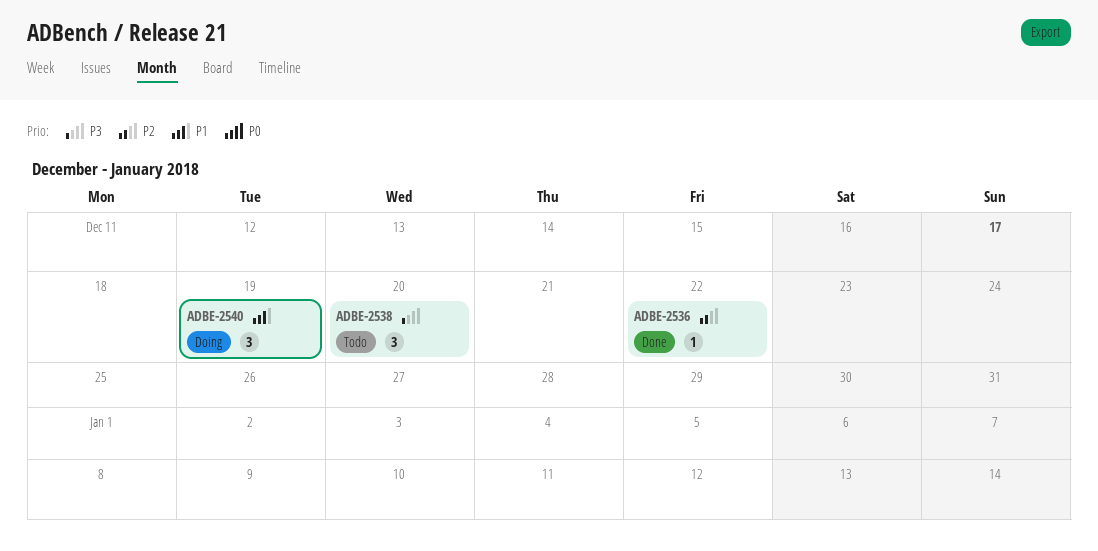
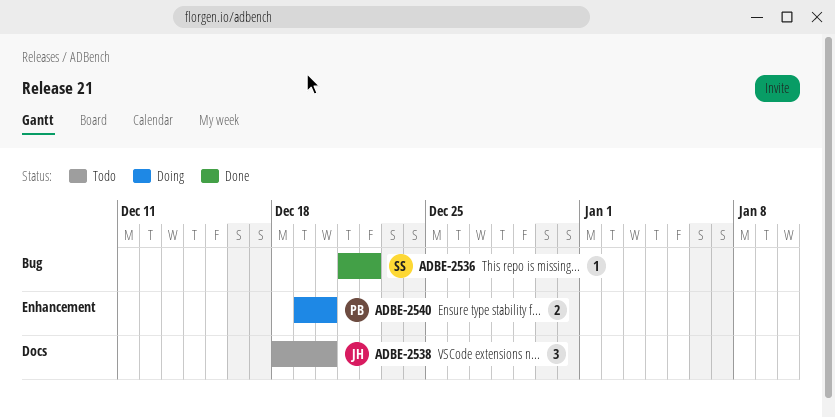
ADBE-2540, estimate: 3 -> 2
ADBE-2540, due: Dec 19 -> Dec 20

